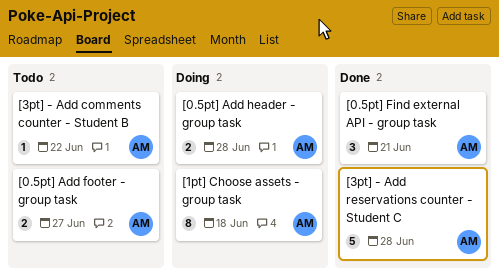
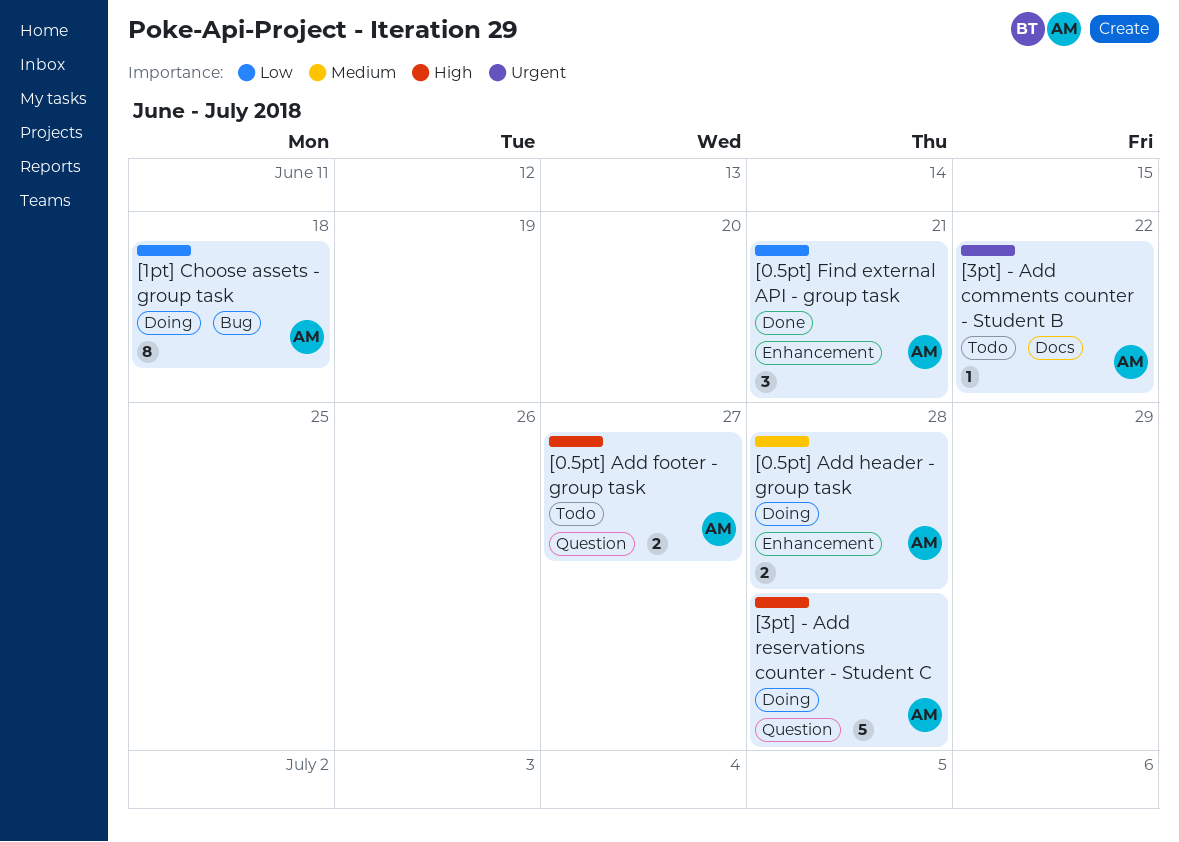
[3pt] - Add reservations counter - Student C, status: Done -> Doing

